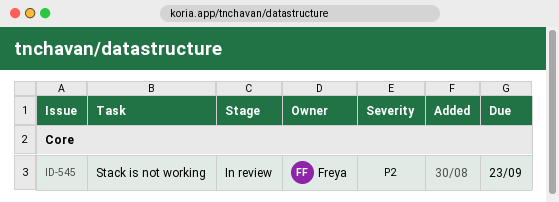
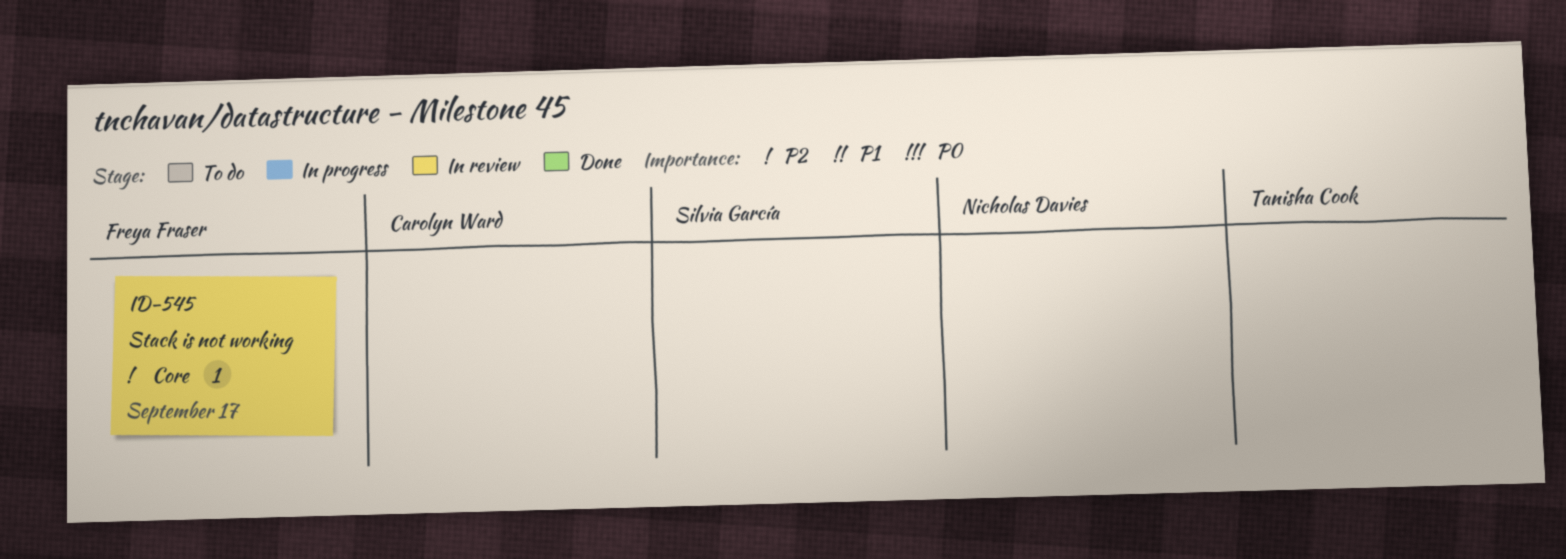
ID-545, due: Sep 23 -> Sep 17

